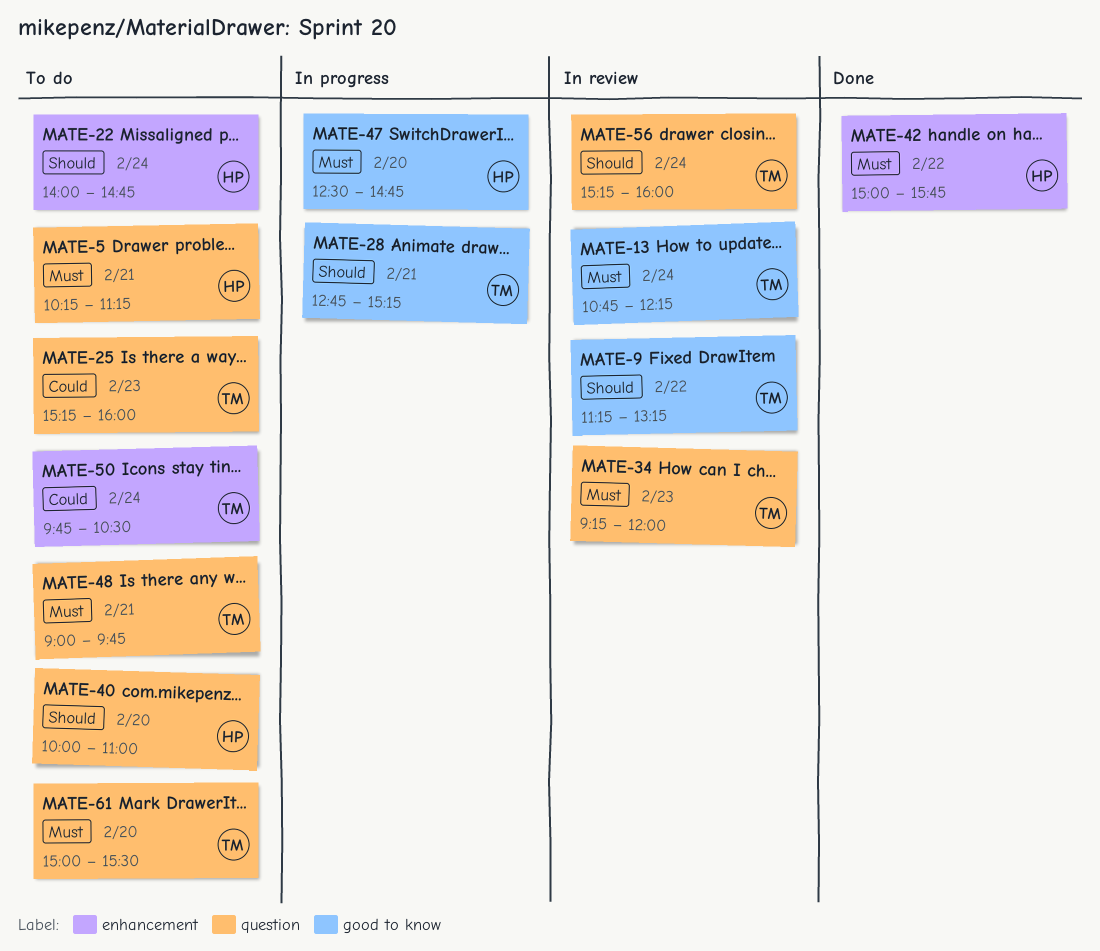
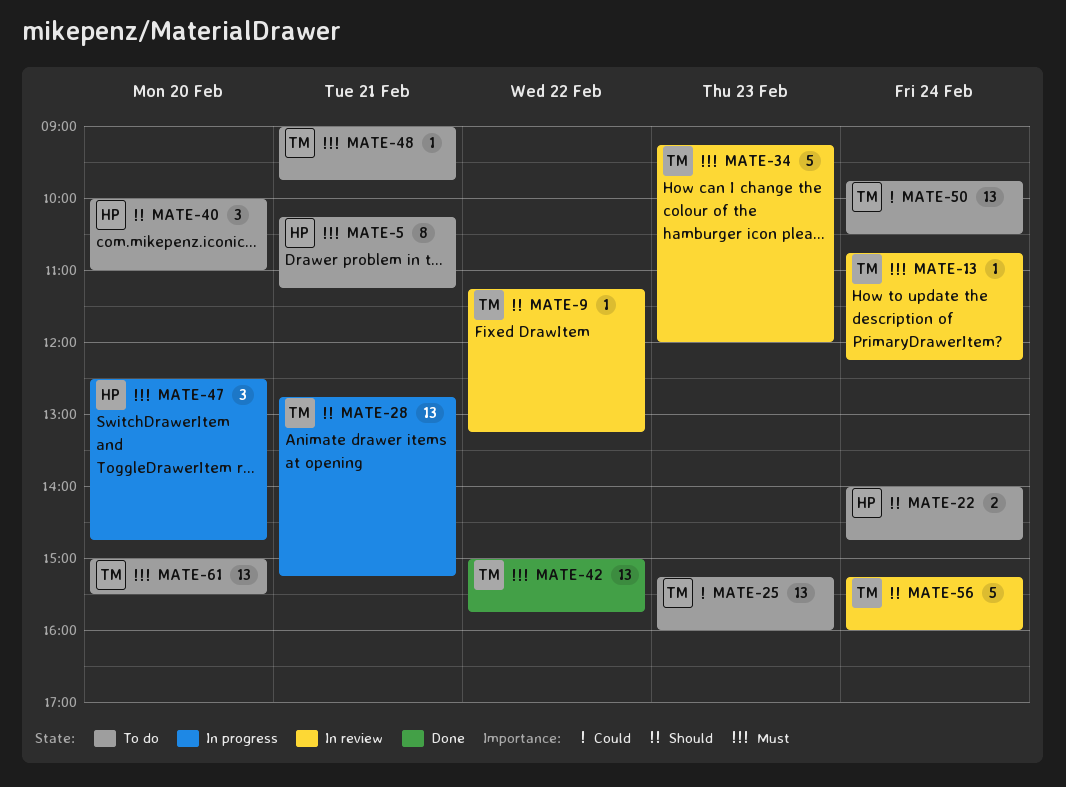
MATE-42, owner: HP -> TM

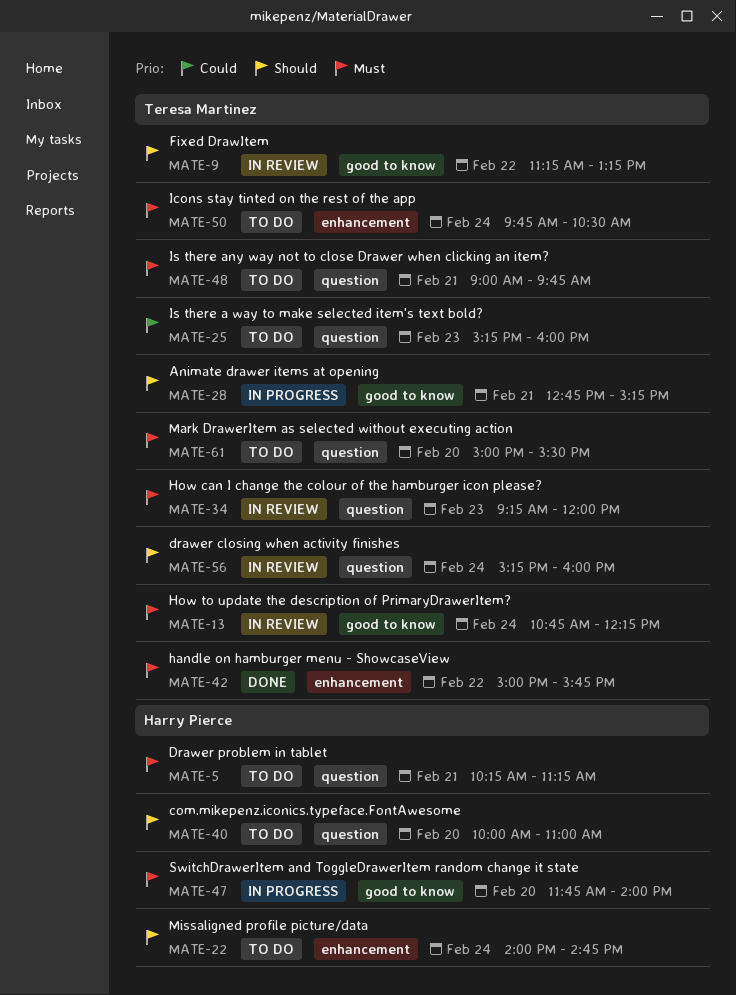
MATE-47, begins: 12:30 -> 11:45
MATE-47, ends: 14:45 -> 14:00
MATE-50, priority: Could -> Must

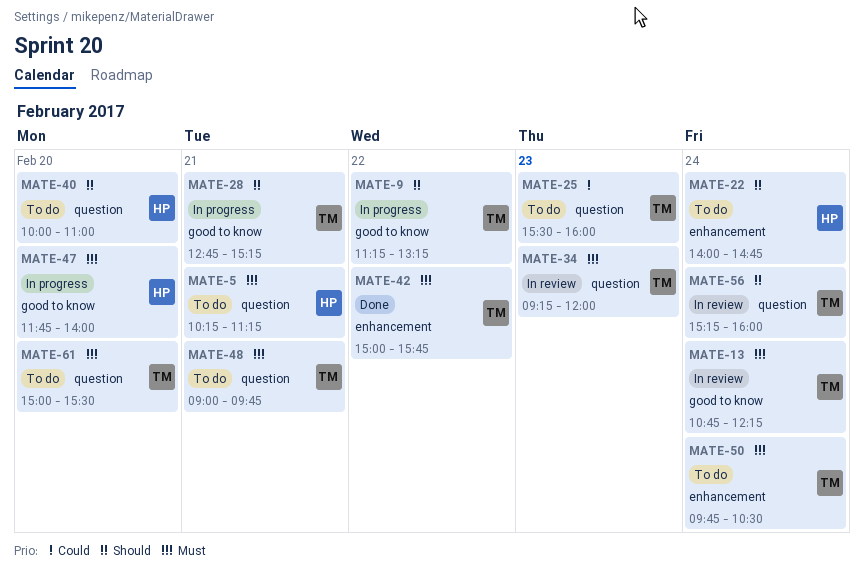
MATE-9, status: In review -> In progress
MATE-25, begins: 15:15 -> 15:30

